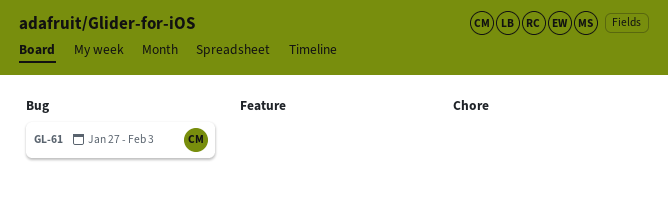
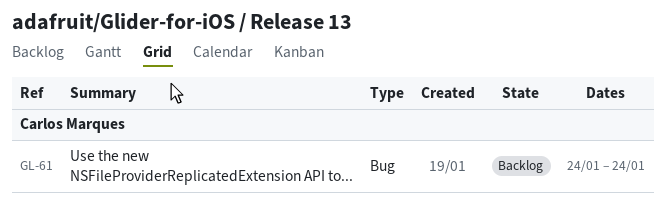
GL-61, start: Jan 27 -> Jan 24
GL-61, due: Feb 3 -> Jan 24

